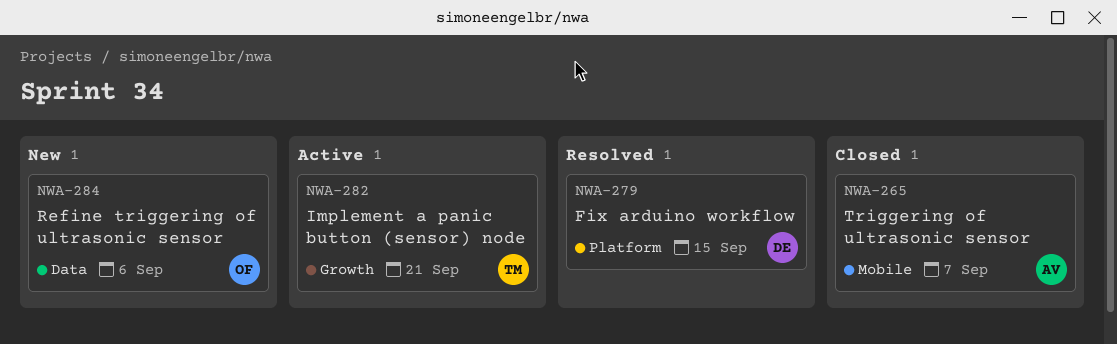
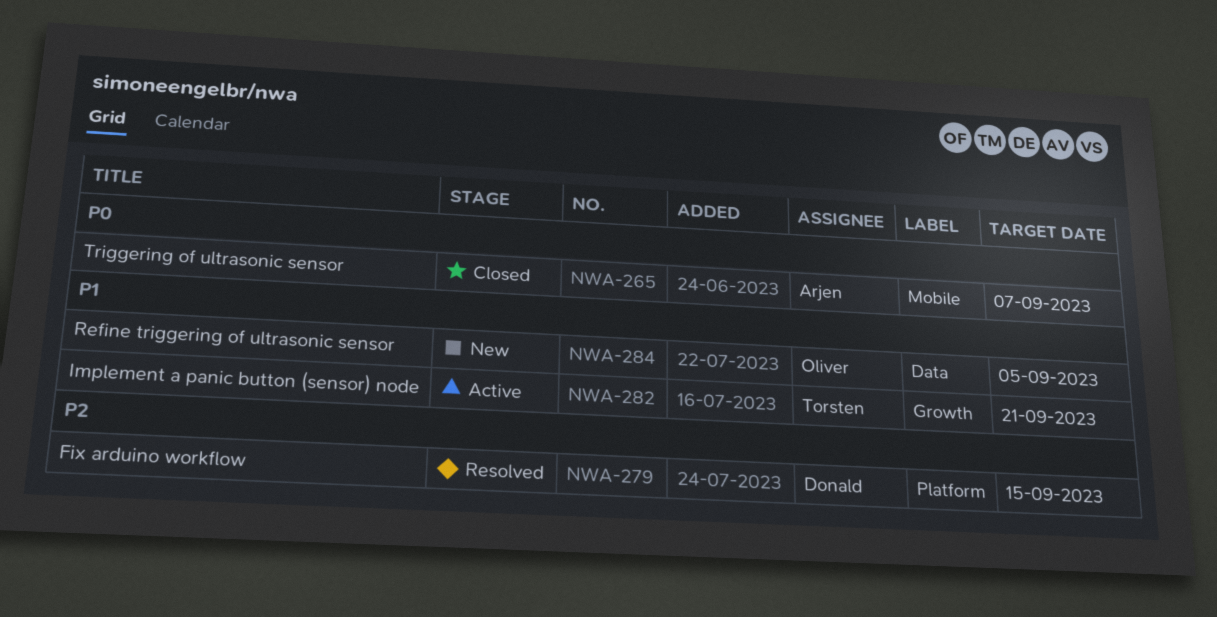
NWA-284, due: Sep 6 -> Sep 5

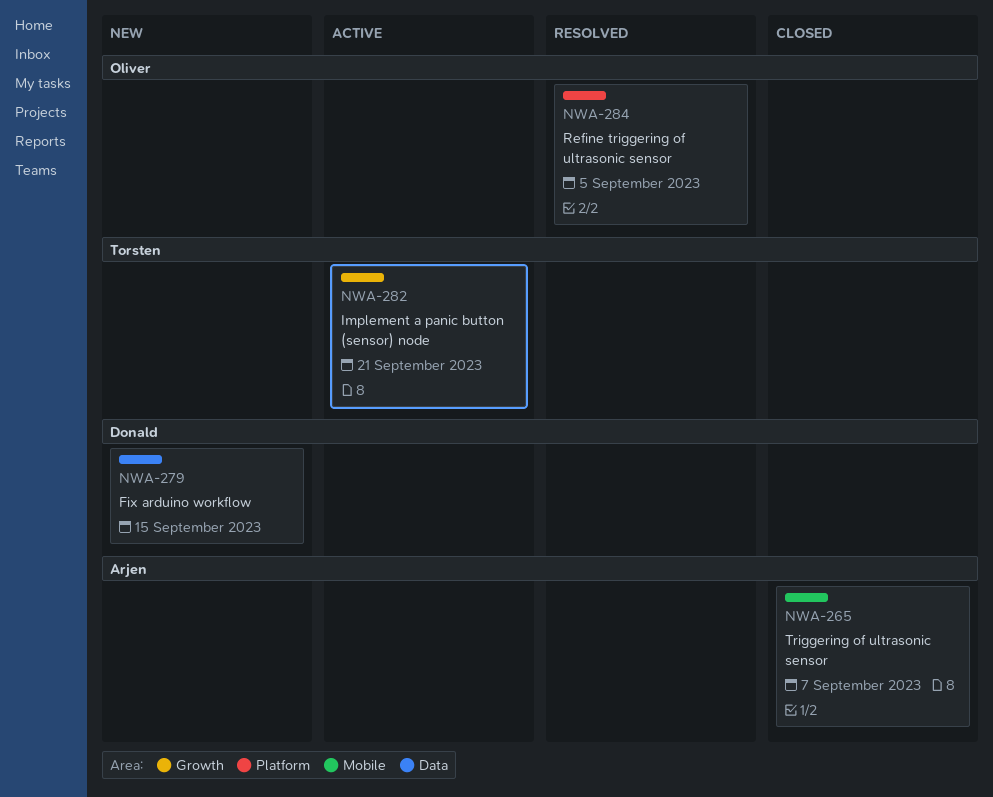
NWA-279, status: Resolved -> New
NWA-279, label: Platform -> Data
NWA-284, status: New -> Resolved
NWA-284, label: Data -> Platform

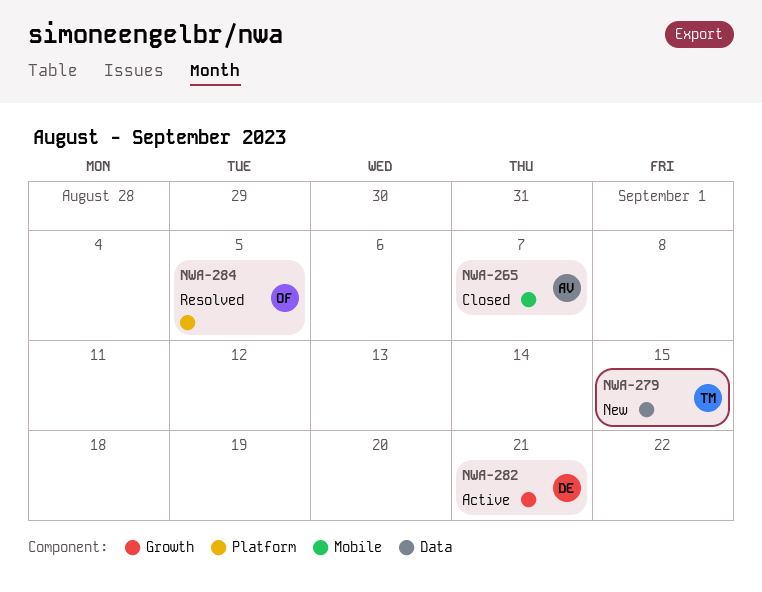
NWA-279, owner: Donald -> Torsten
NWA-282, owner: Torsten -> Donald

